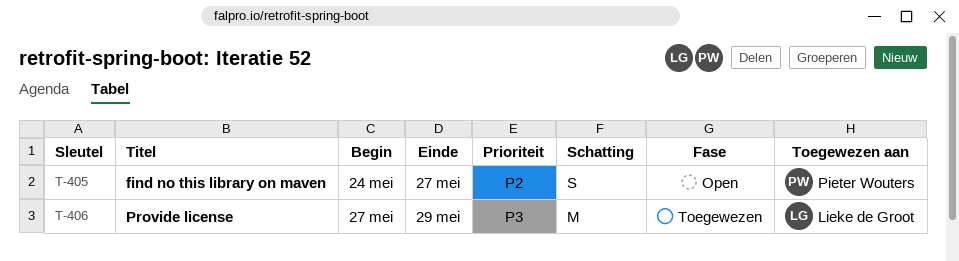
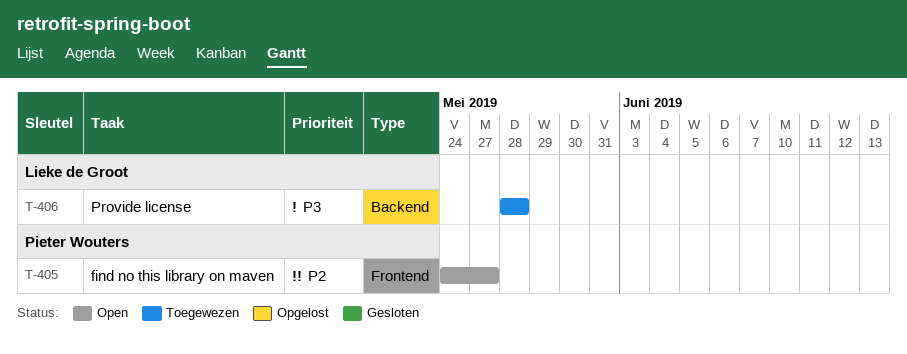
T-406, start: May 27 -> May 28
T-406, due: May 29 -> May 28

